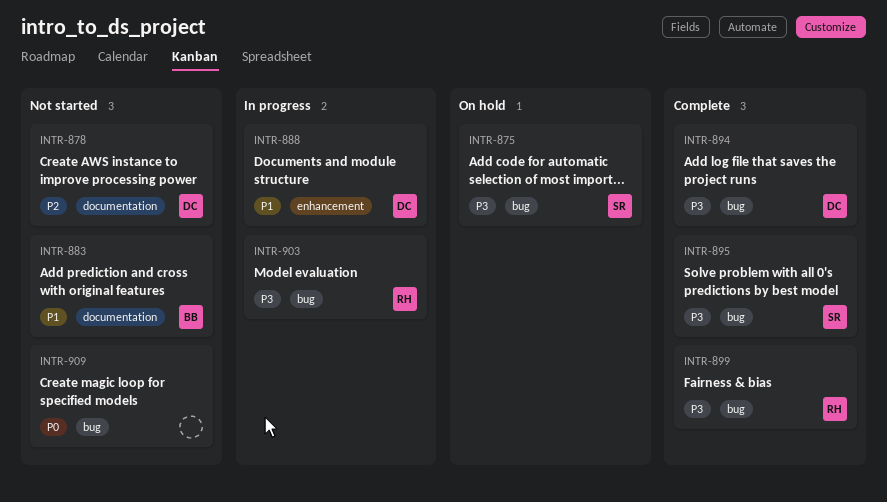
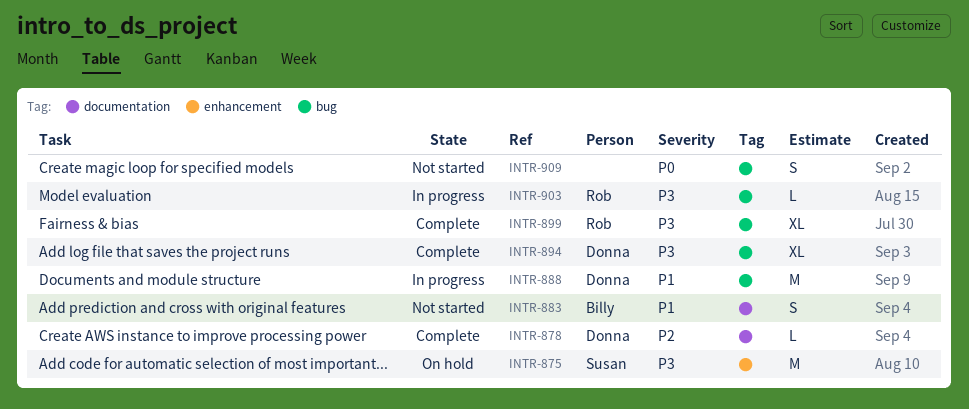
INTR-875, label: bug -> enhancement
INTR-878, status: Not started -> Complete
INTR-888, label: enhancement -> bug
INTR-895: present -> none

